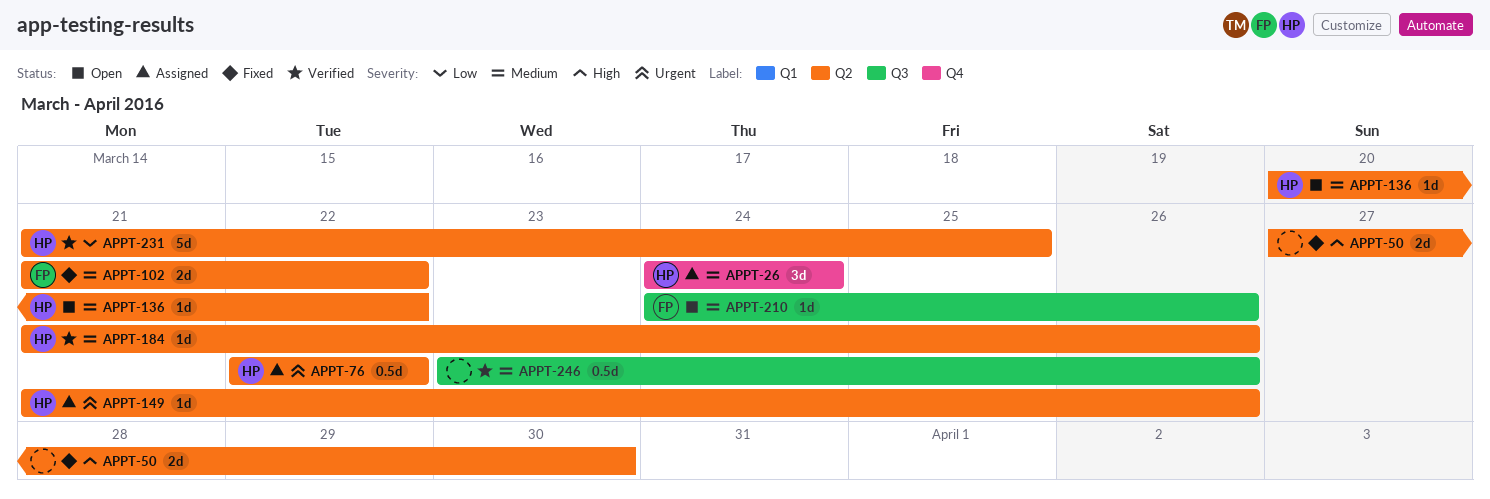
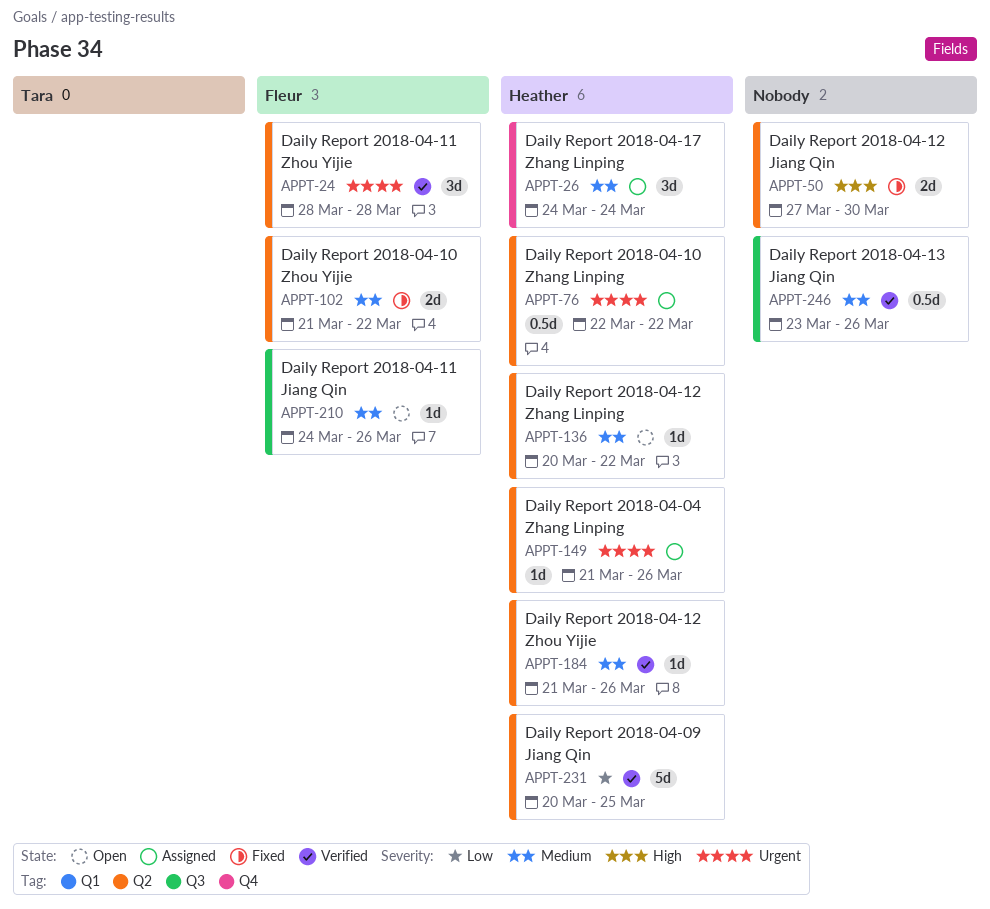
APPT-24: none -> present
APPT-231, start: Mar 21 -> Mar 20

